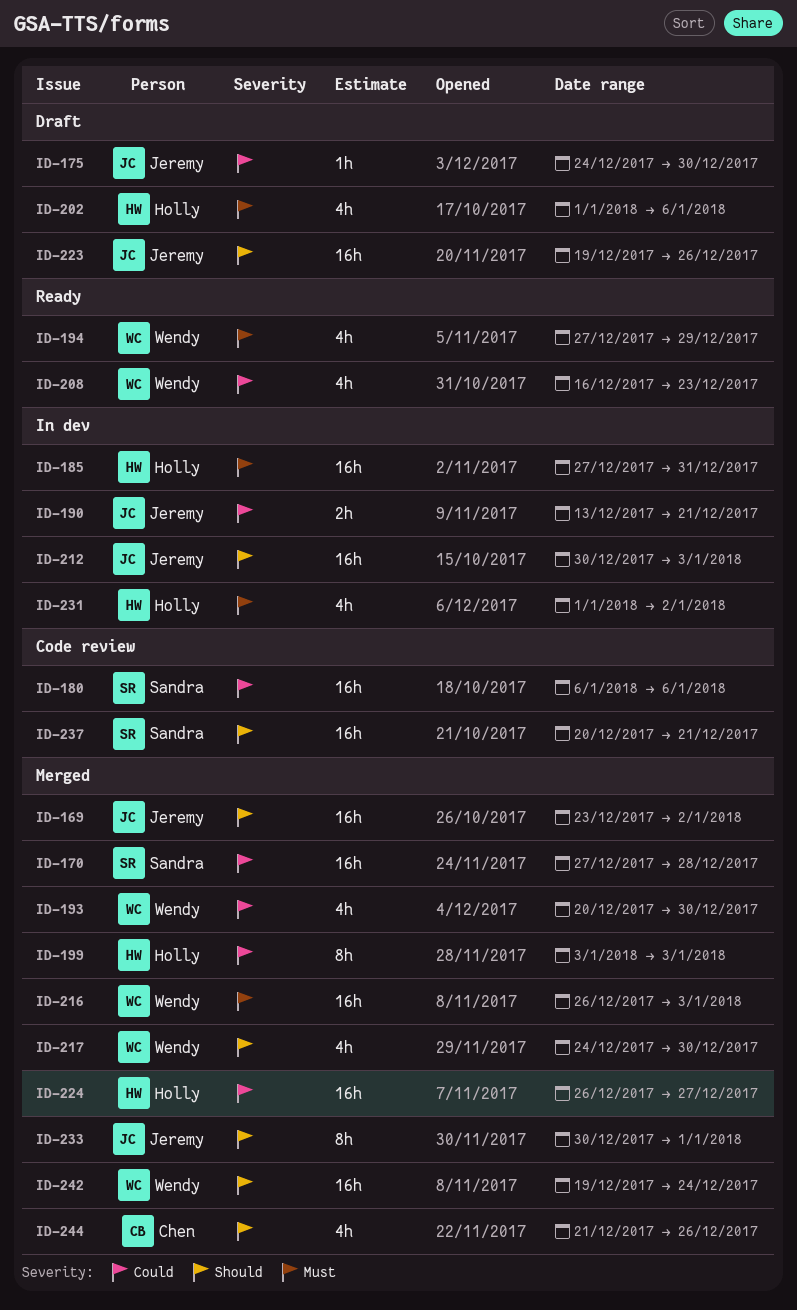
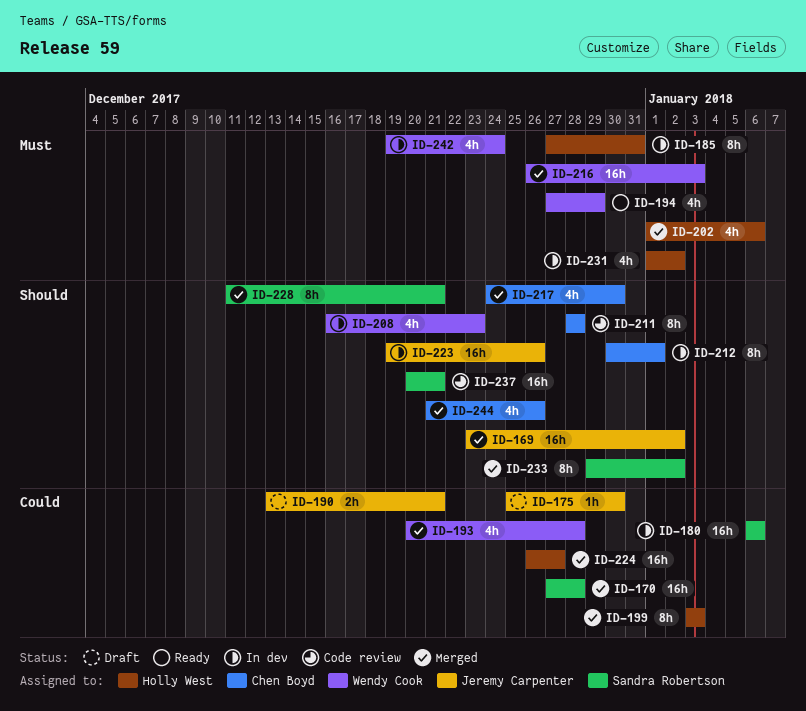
ID-175, start: Dec 24 -> Dec 25
ID-180, status: Code review -> In dev
ID-185, estimate: 16h -> 8h
ID-190, status: In dev -> Draft
ID-193, due: Dec 30 -> Dec 28
ID-202, status: Draft -> Merged
ID-208, status: Ready -> In dev
ID-208, priority: Could -> Should
ID-211: none -> present
ID-212, owner: Jeremy Carpenter -> Chen Boyd
ID-212, estimate: 16h -> 8h
ID-212, due: Jan 3 -> Jan 1
ID-217, owner: Wendy Cook -> Chen Boyd
ID-223, status: Draft -> In dev
ID-228: none -> present
ID-233, owner: Jeremy Carpenter -> Sandra Robertson
ID-233, start: Dec 30 -> Dec 29
ID-233, due: Jan 1 -> Jan 2
ID-242, status: Merged -> In dev
ID-242, priority: Should -> Must
ID-242, estimate: 16h -> 4h

